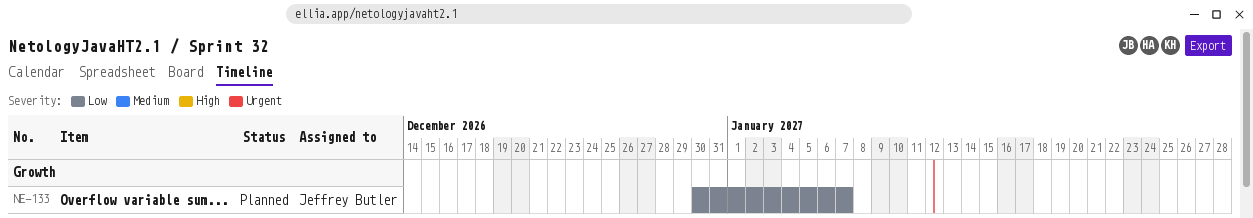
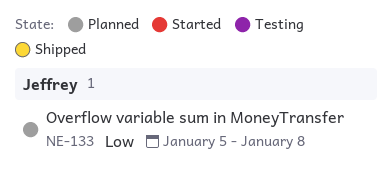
NE-133, start: Dec 30 -> Jan 5
NE-133, due: Jan 7 -> Jan 8

